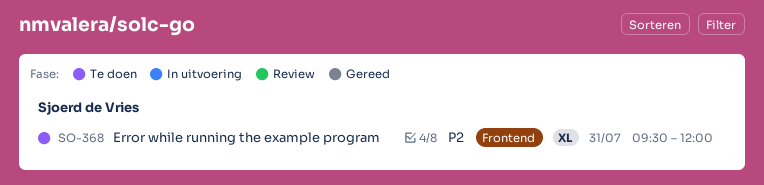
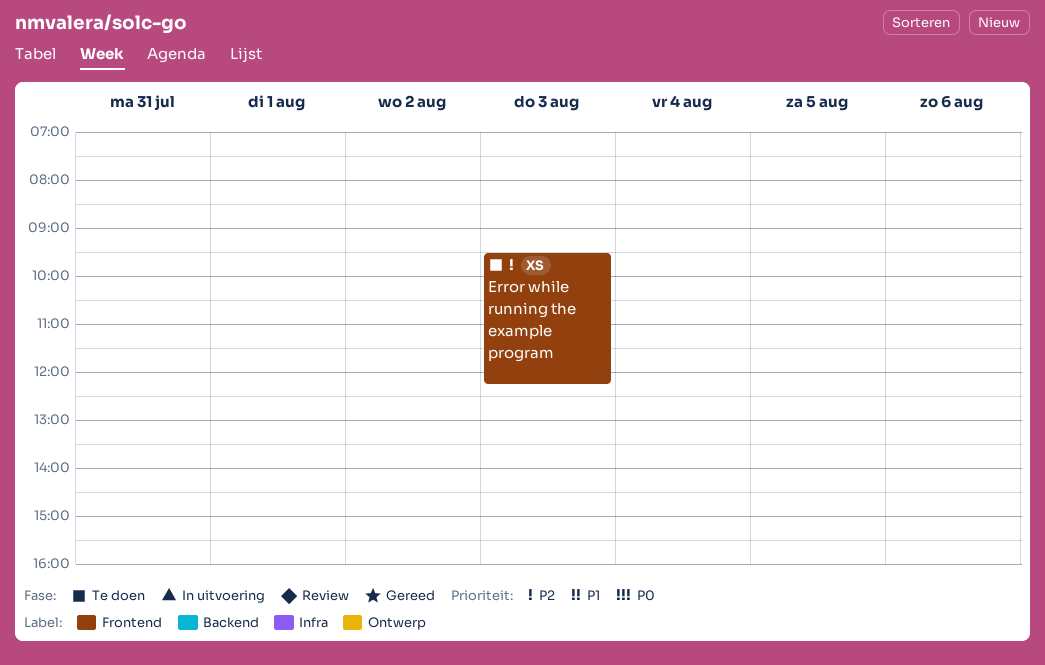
Error while running the example program, estimate: XL -> XS
Error while running the example program, day: Jul 31 -> Aug 3
Error while running the example program, ends: 12:00 -> 12:15

